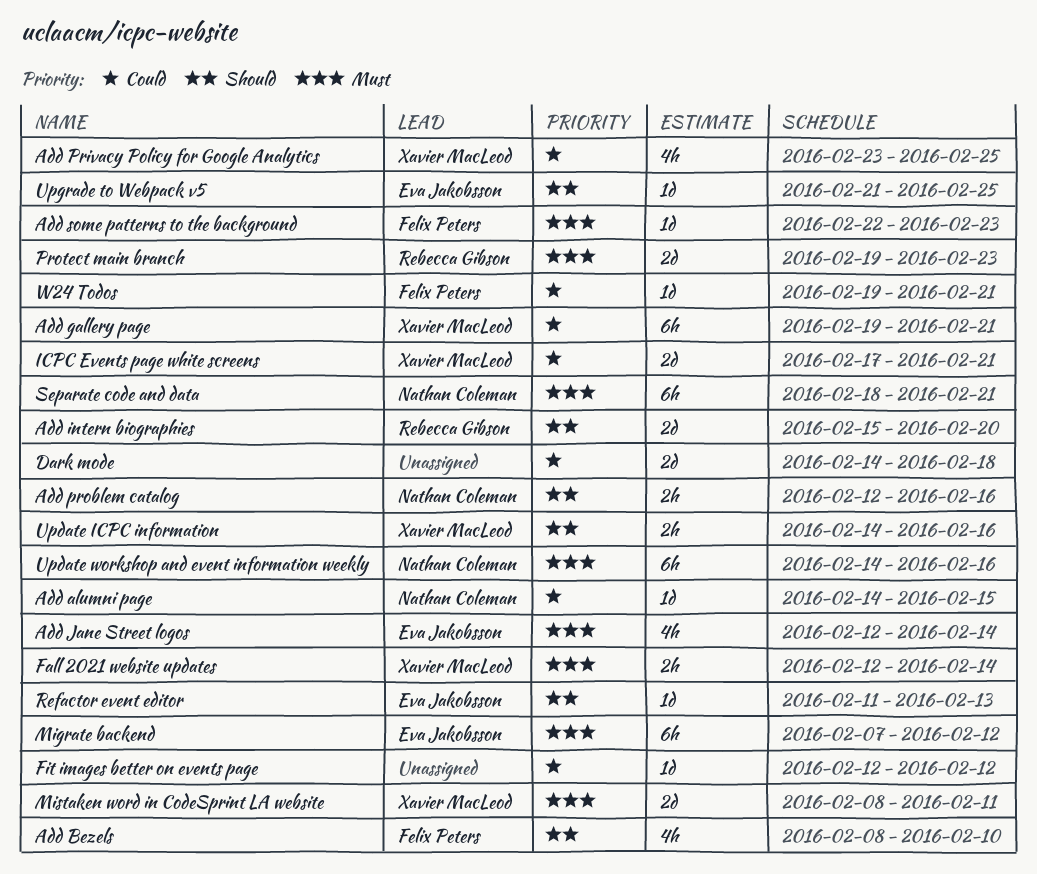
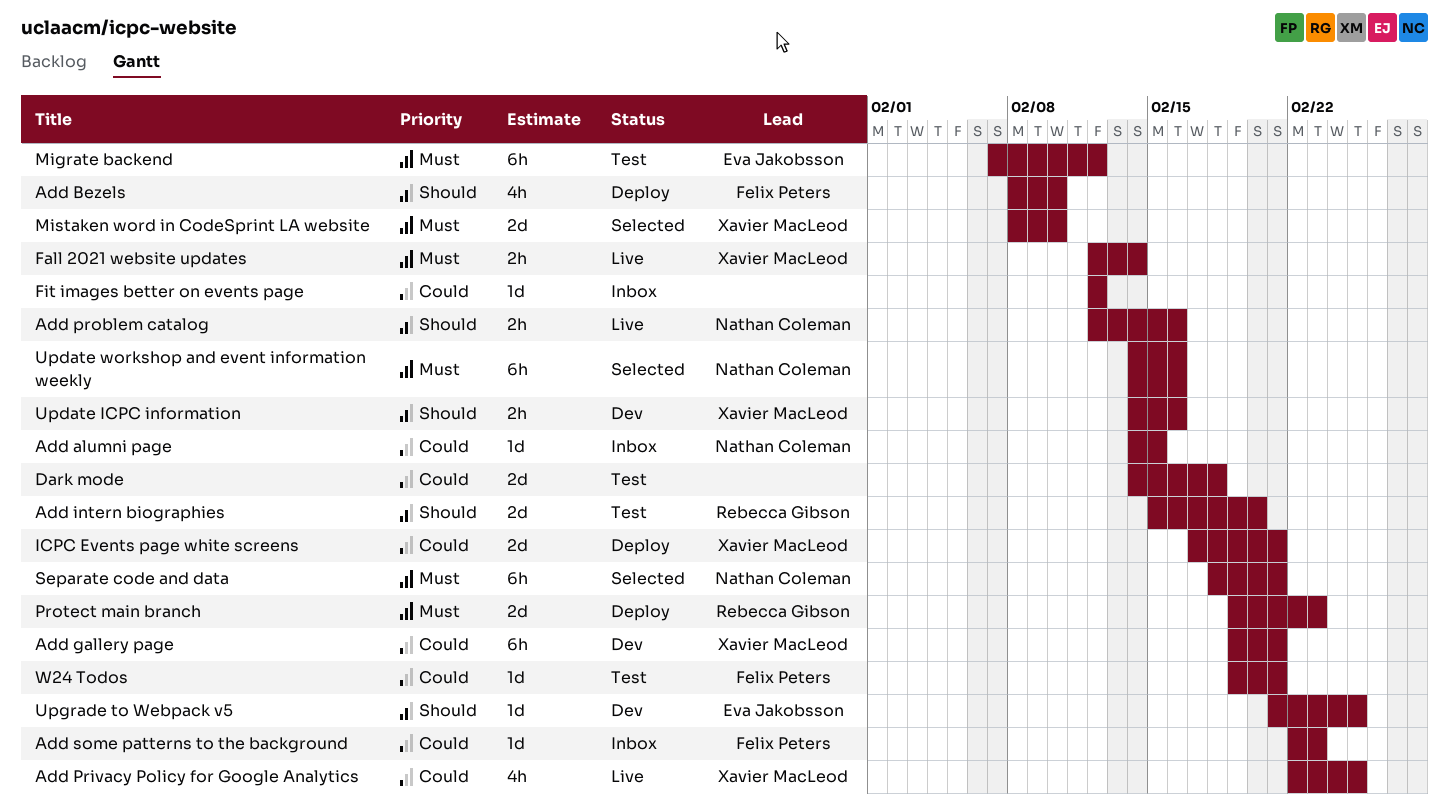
Add Jane Street logos: present -> none
Add Privacy Policy for Google Analytics, start: Feb 23 -> Feb 22
Add some patterns to the background, priority: Must -> Could
Mistaken word in CodeSprint LA website, due: Feb 11 -> Feb 10
Refactor event editor: present -> none

